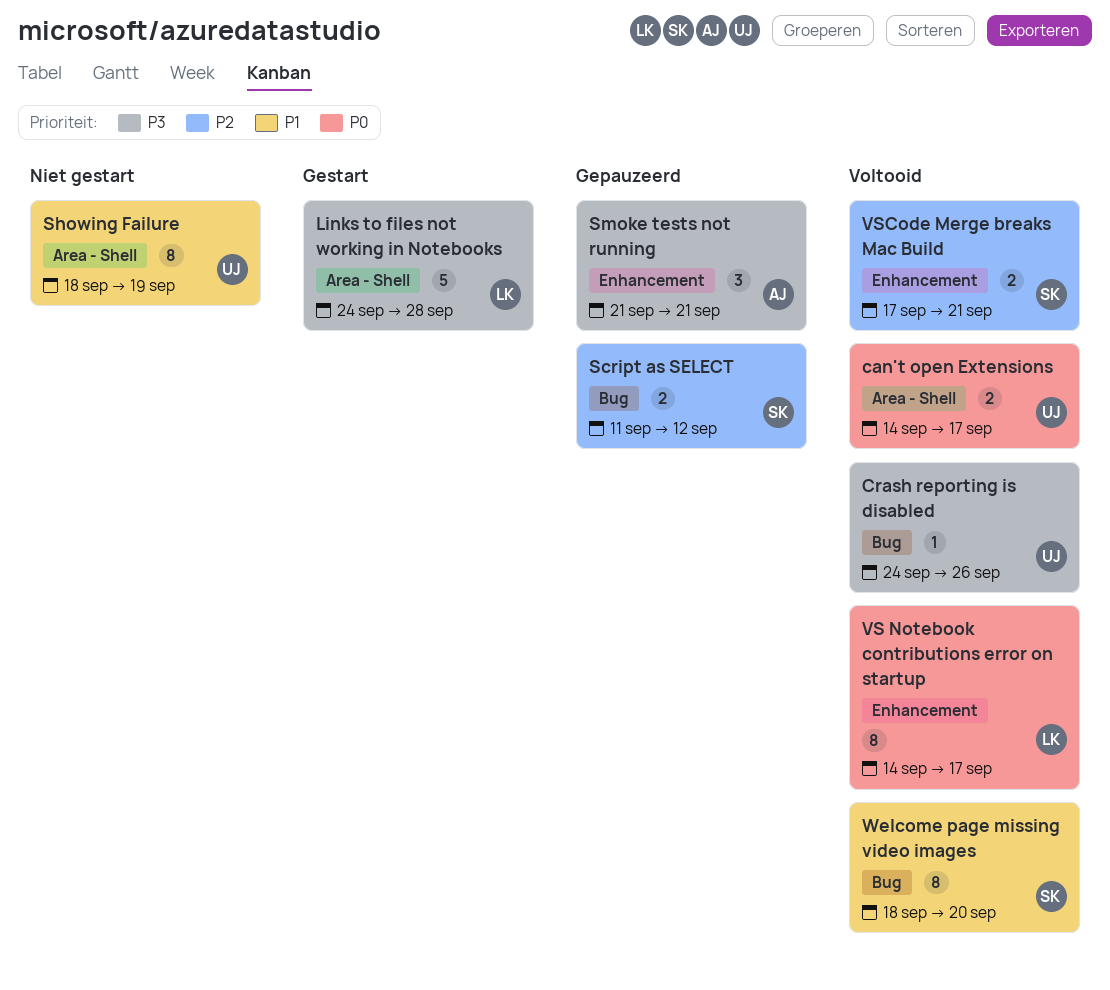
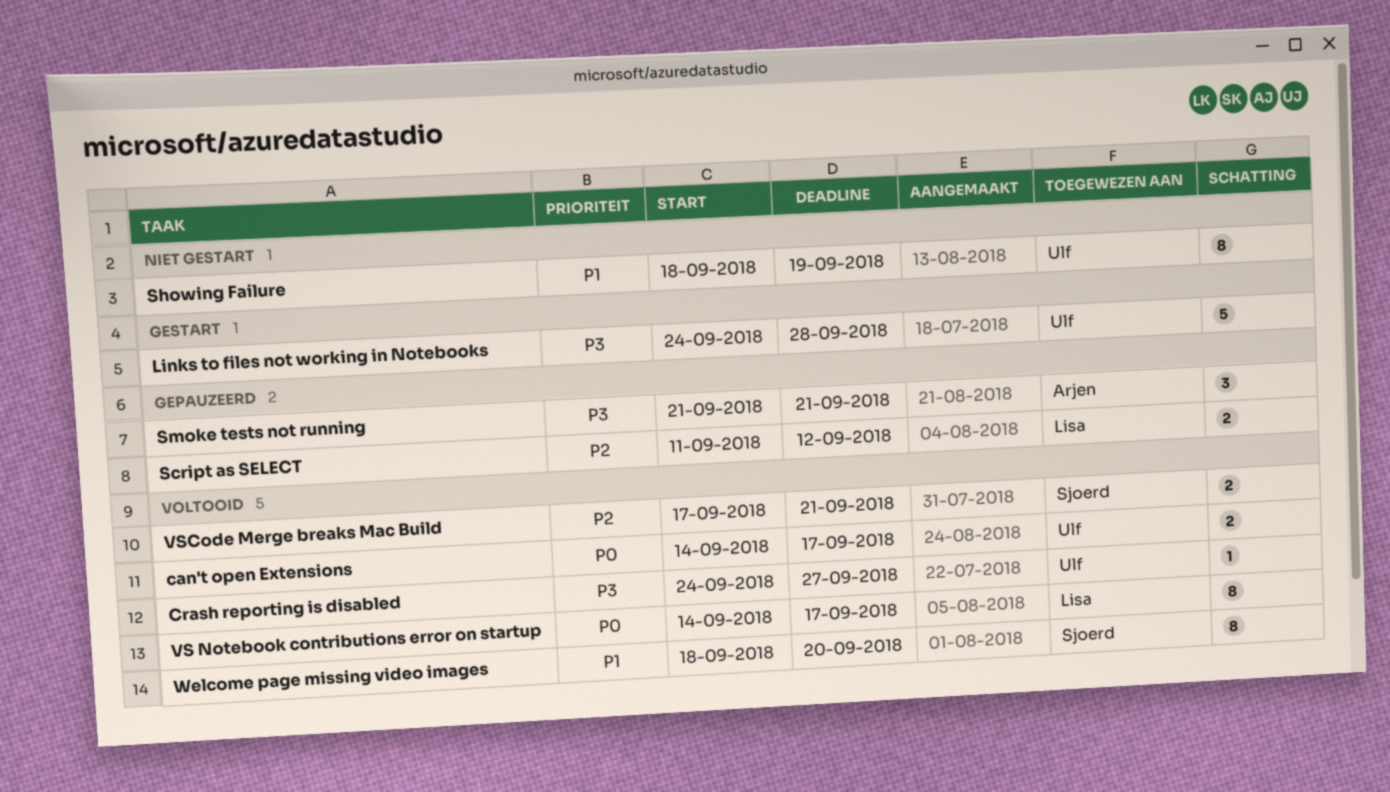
Crash reporting is disabled, due: Sep 26 -> Sep 27
Links to files not working in Notebooks, owner: Lisa -> Ulf
Script as SELECT, owner: Sjoerd -> Lisa

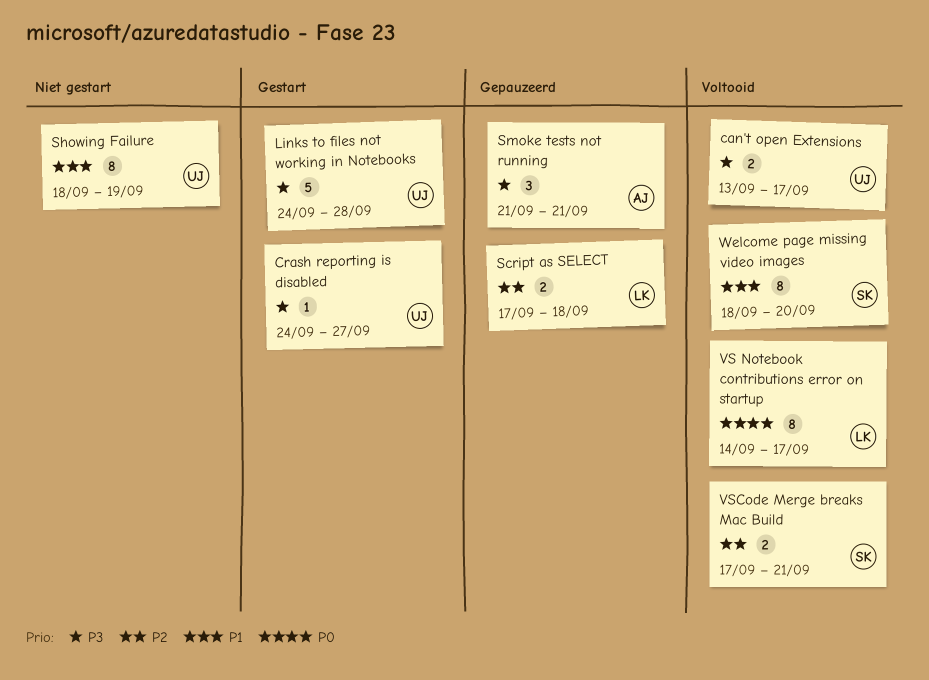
can't open Extensions, priority: P0 -> P3
can't open Extensions, start: Sep 14 -> Sep 13
Crash reporting is disabled, status: Voltooid -> Gestart
Script as SELECT, start: Sep 11 -> Sep 17
Script as SELECT, due: Sep 12 -> Sep 18

